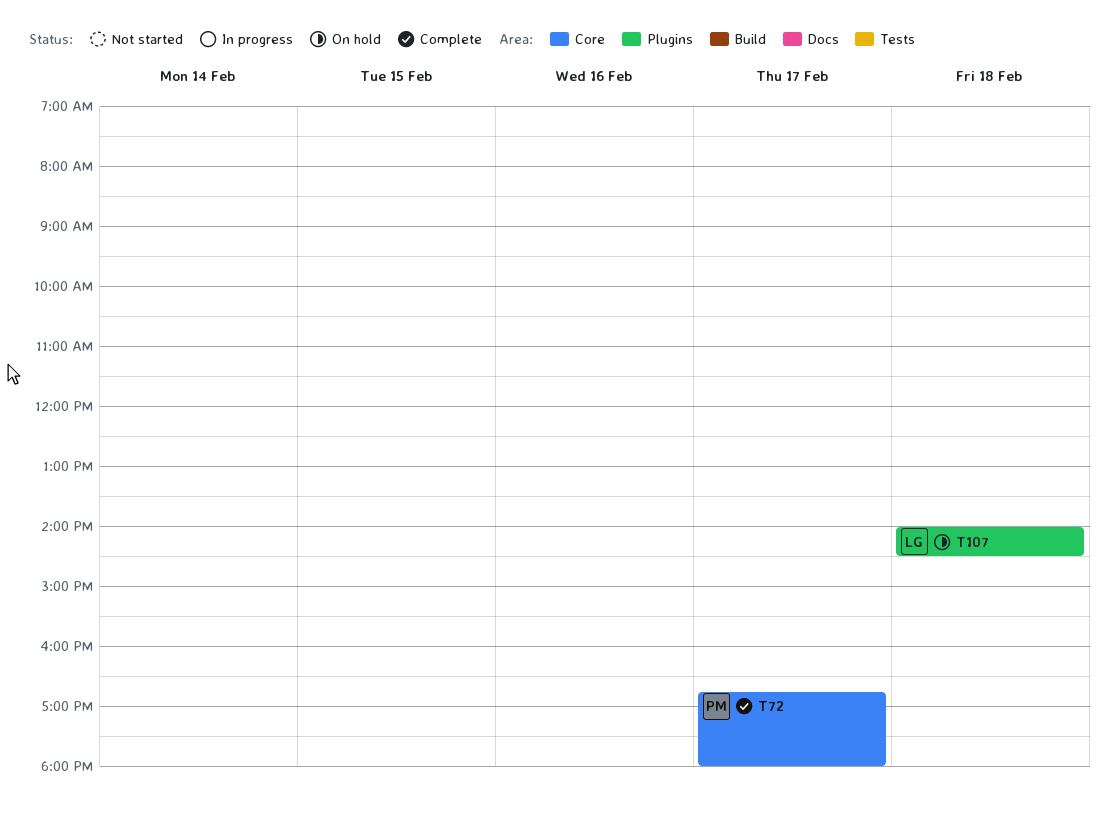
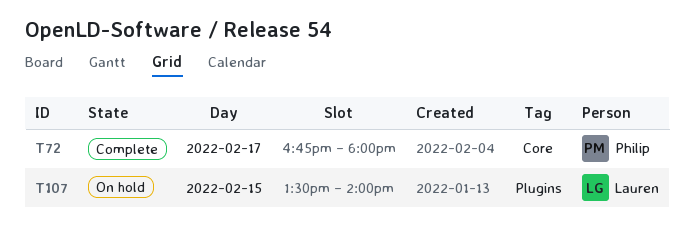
T107, day: Feb 18 -> Feb 15
T107, begins: 14:00 -> 13:30
T107, ends: 14:30 -> 14:00

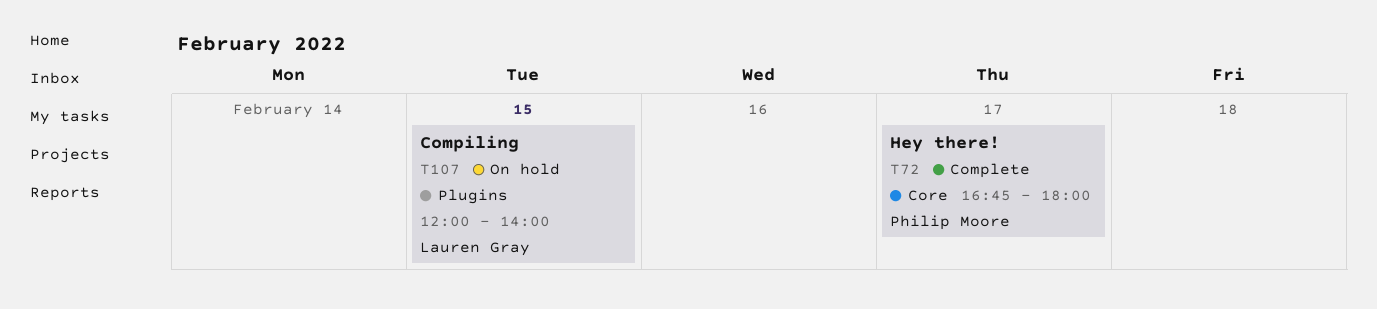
T107, begins: 13:30 -> 12:00

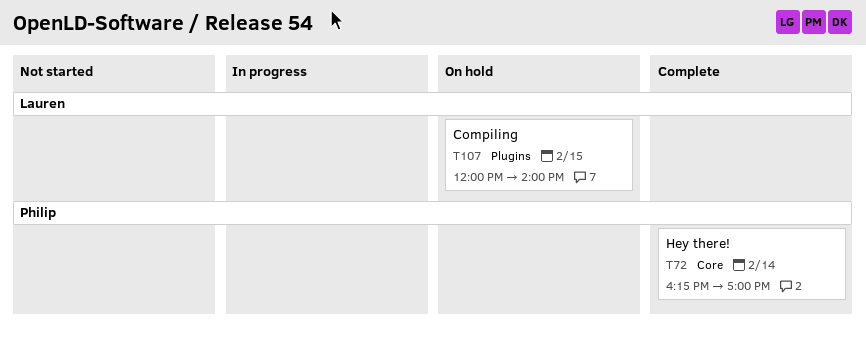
T72, day: Feb 17 -> Feb 14
T72, begins: 16:45 -> 16:15
T72, ends: 18:00 -> 17:00

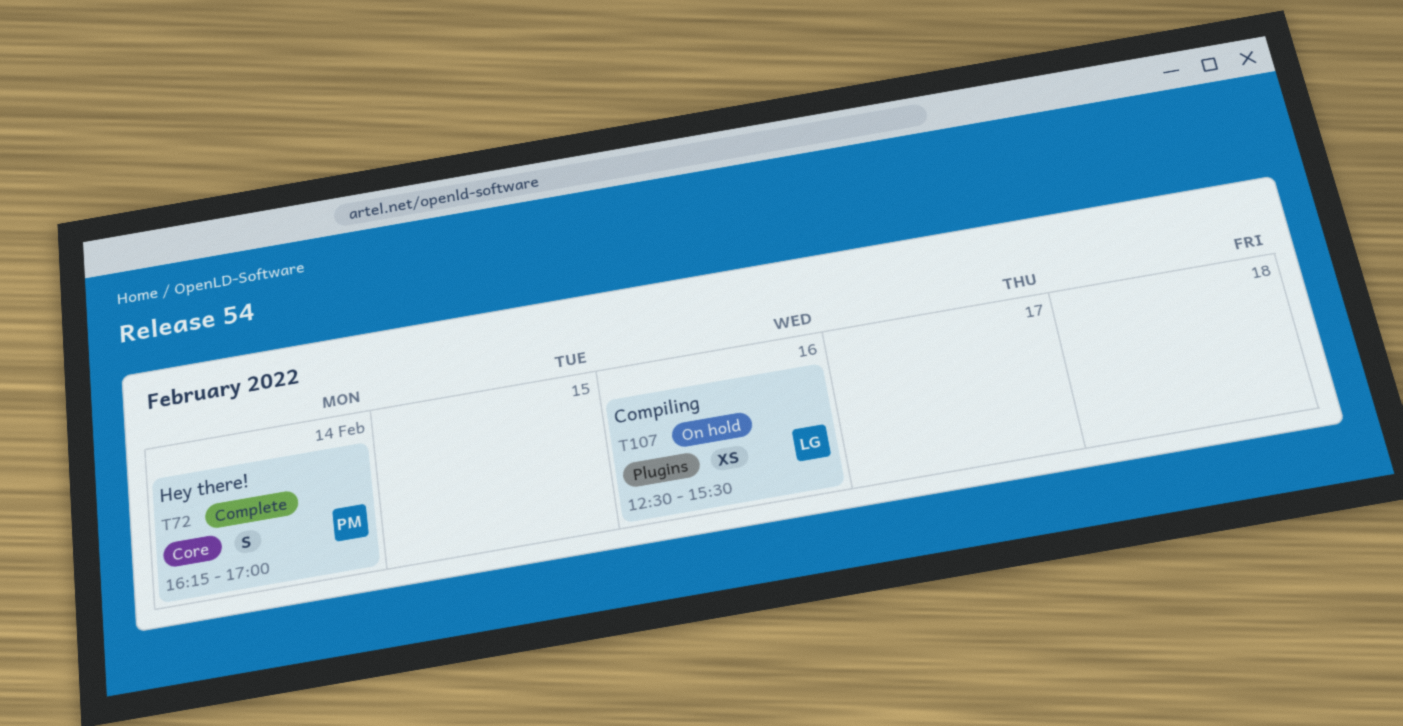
T107, day: Feb 15 -> Feb 16
T107, begins: 12:00 -> 12:30
T107, ends: 14:00 -> 15:30

